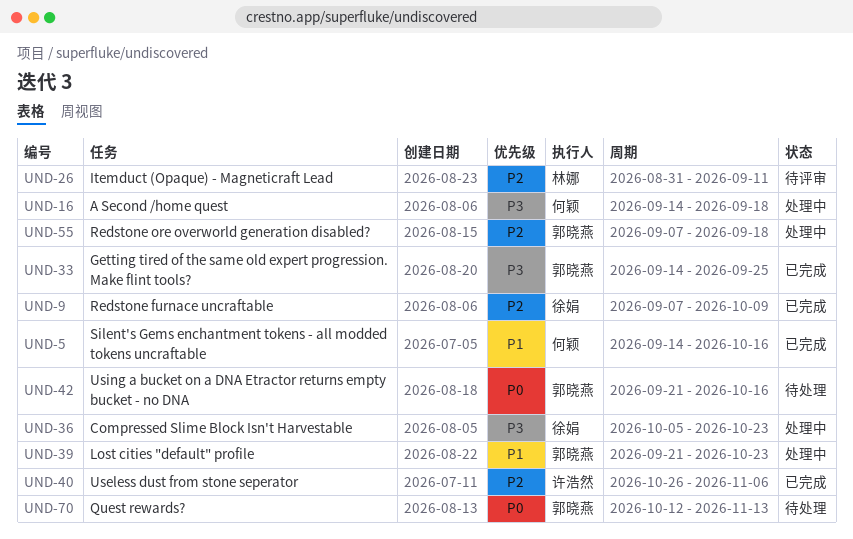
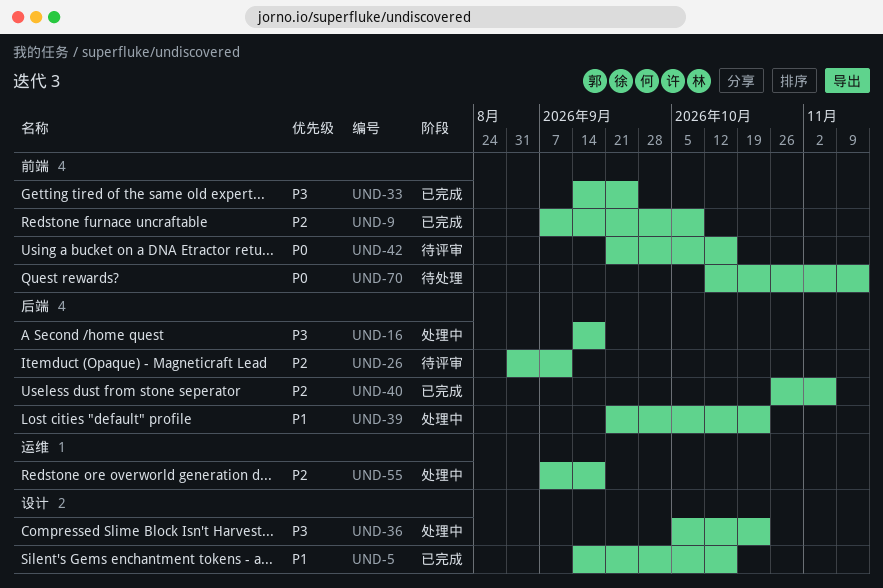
UND-42, status: 待处理 -> 待评审

